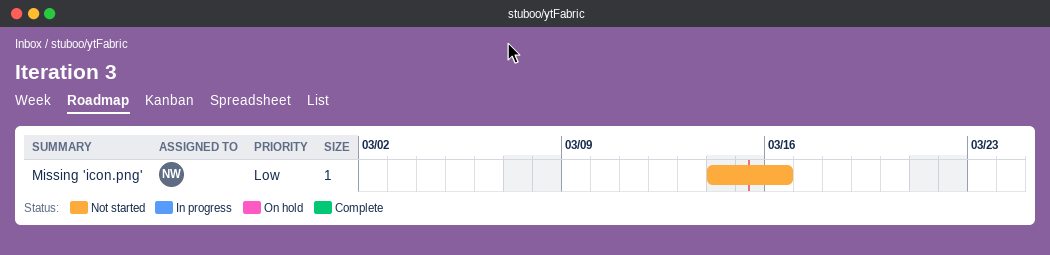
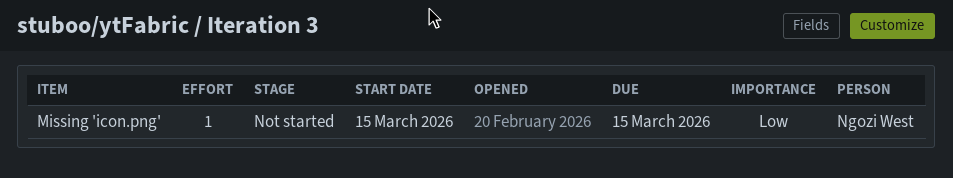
Missing 'icon.png', start: Mar 14 -> Mar 15
Missing 'icon.png', due: Mar 16 -> Mar 15

